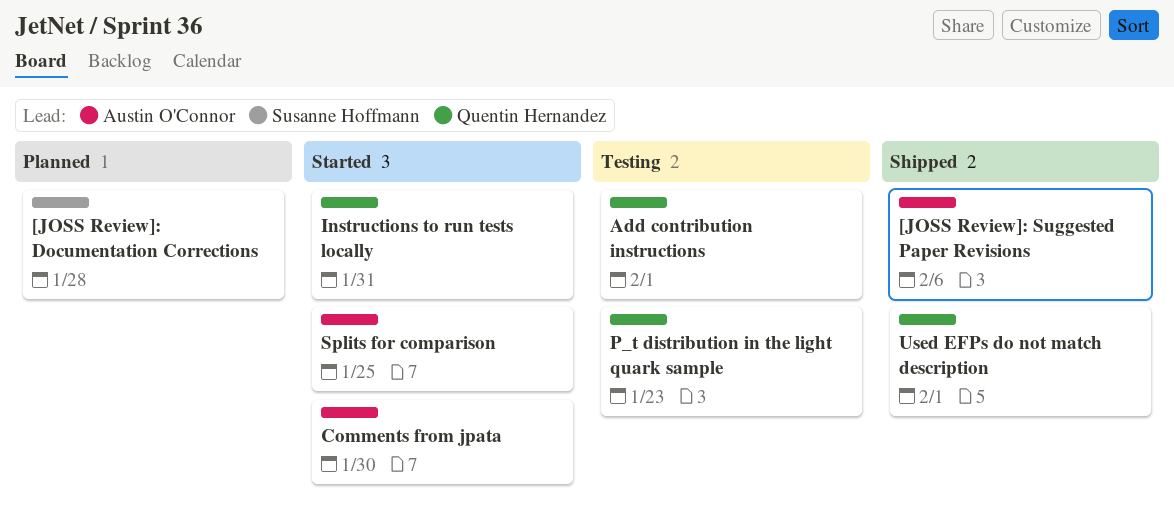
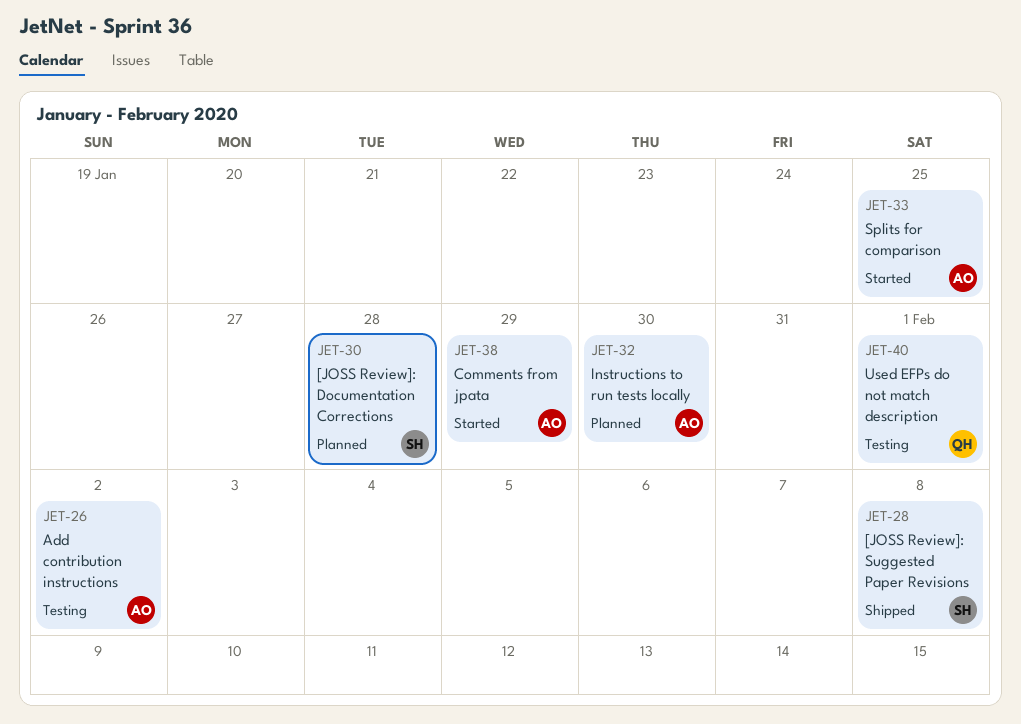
[JOSS Review]: Suggested Paper Revisions, owner: Austin O'Connor -> Susanne Hoffmann
[JOSS Review]: Suggested Paper Revisions, due: Feb 6 -> Feb 8
Add contribution instructions, owner: Quentin Hernandez -> Austin O'Connor
Add contribution instructions, due: Feb 1 -> Feb 2
Comments from jpata, due: Jan 30 -> Jan 29
Instructions to run tests locally, status: Started -> Planned
Instructions to run tests locally, owner: Quentin Hernandez -> Austin O'Connor
Instructions to run tests locally, due: Jan 31 -> Jan 30
P_t distribution in the light quark sample: present -> none
Used EFPs do not match description, status: Shipped -> Testing

